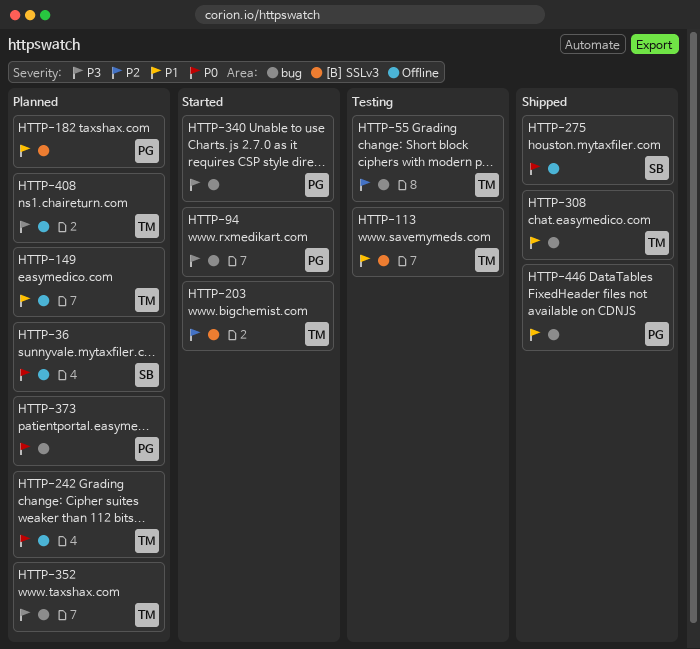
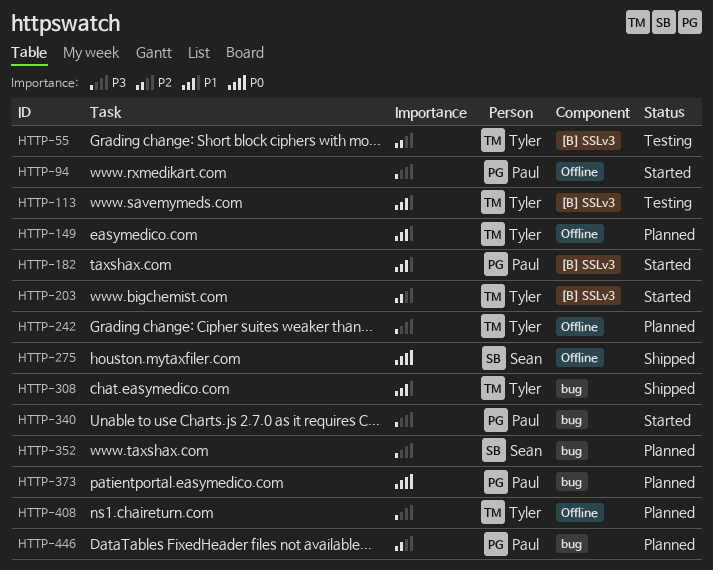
HTTP-36: present -> none
HTTP-55, label: bug -> [B] SSLv3
HTTP-94, label: bug -> Offline
HTTP-182, status: Planned -> Started
HTTP-242, priority: P0 -> P3
HTTP-352, owner: Tyler -> Sean
HTTP-446, status: Shipped -> Planned
HTTP-446, priority: P1 -> P2

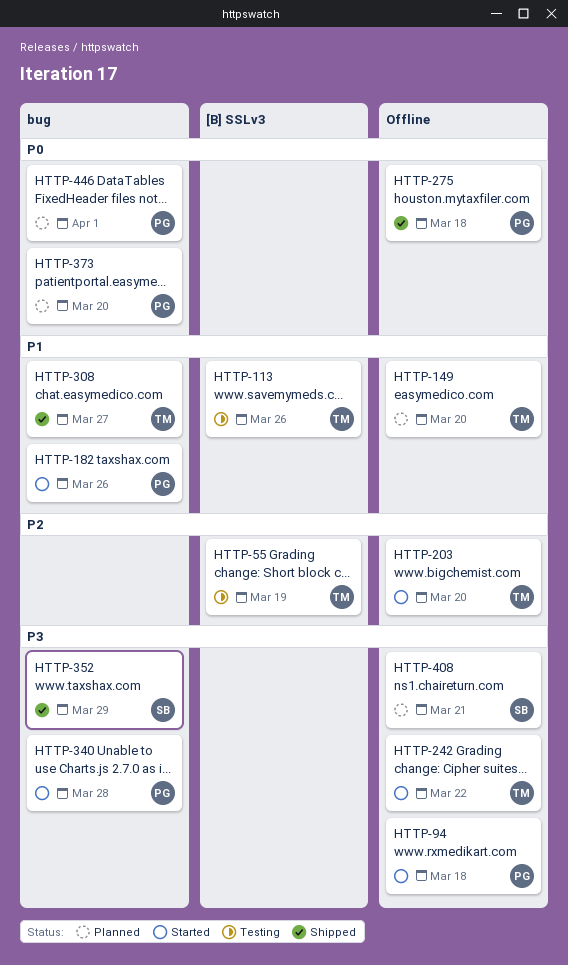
HTTP-182, label: [B] SSLv3 -> bug
HTTP-203, label: [B] SSLv3 -> Offline
HTTP-242, status: Planned -> Started
HTTP-275, owner: Sean -> Paul
HTTP-352, status: Planned -> Shipped
HTTP-408, owner: Tyler -> Sean
HTTP-446, priority: P2 -> P0

